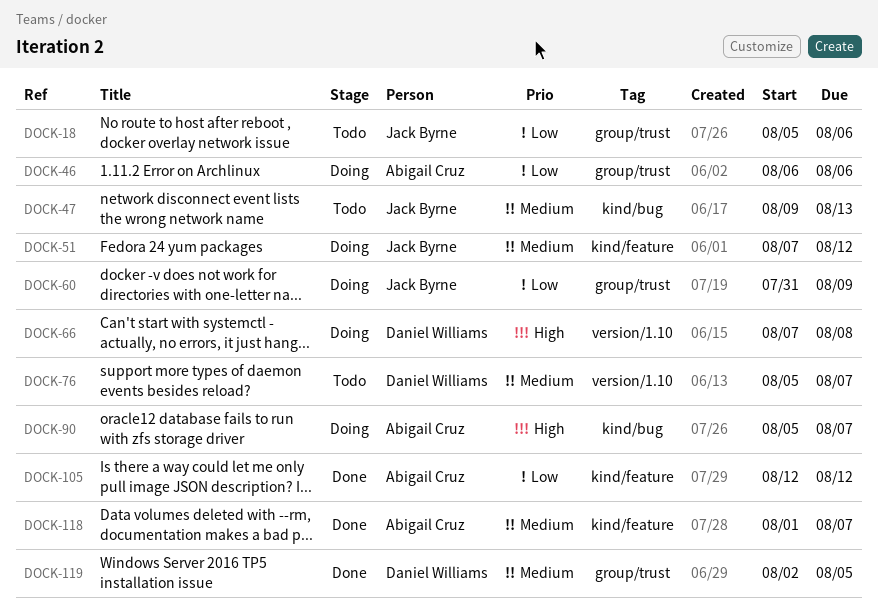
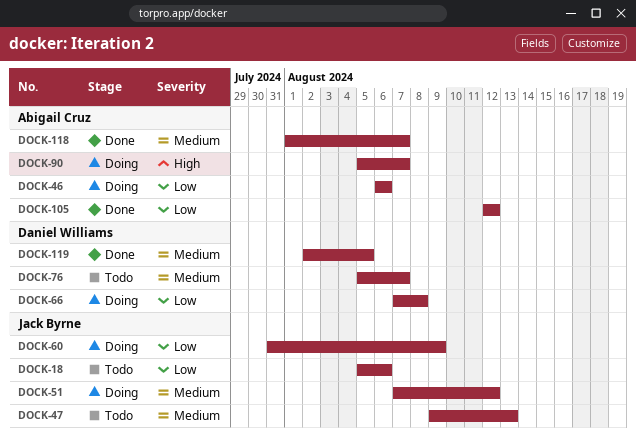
DOCK-66, priority: High -> Low

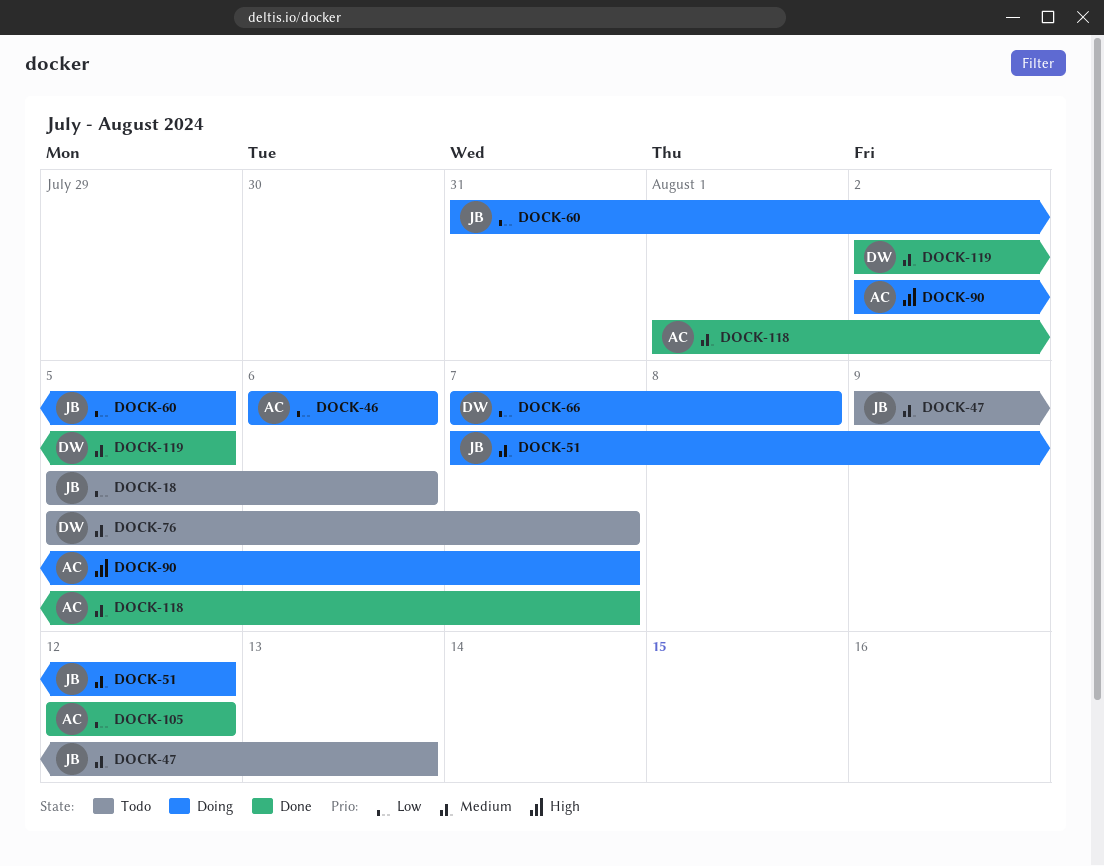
DOCK-60, due: Aug 9 -> Aug 5
DOCK-90, start: Aug 5 -> Aug 2

